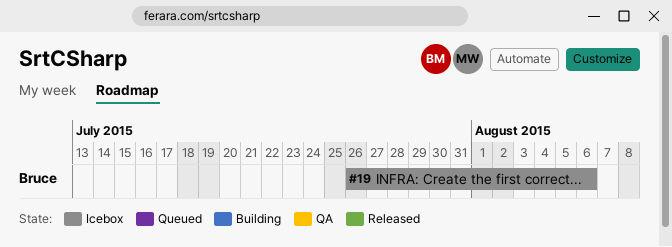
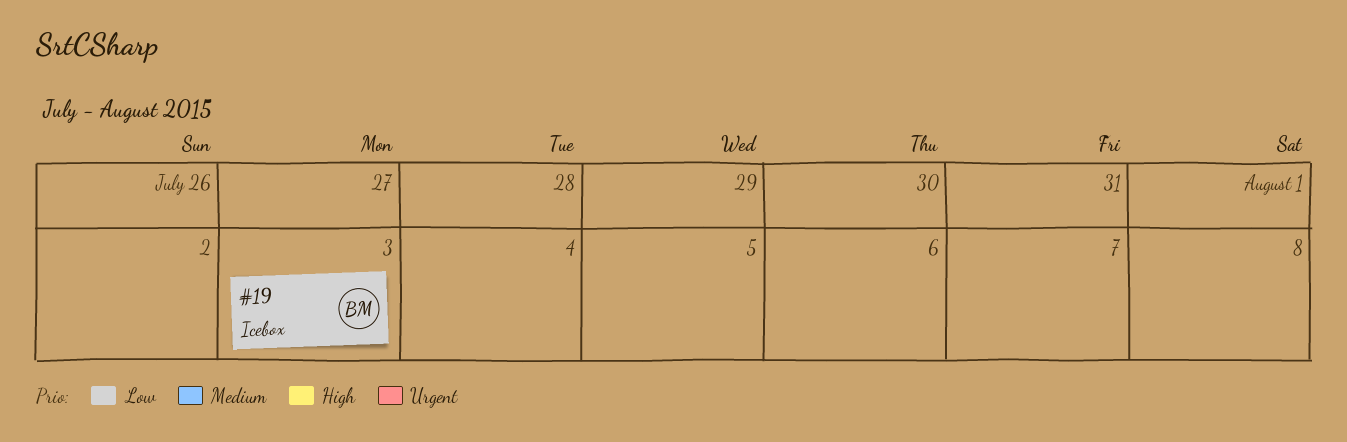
#19, due: Aug 6 -> Aug 3

